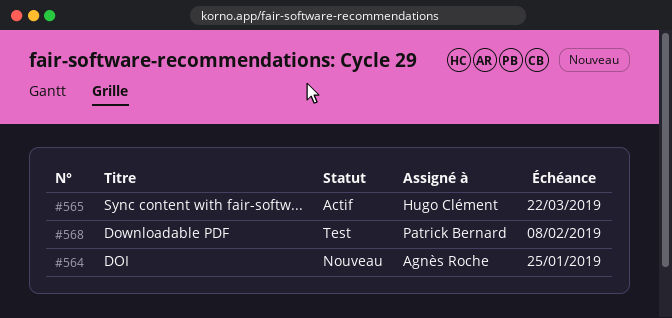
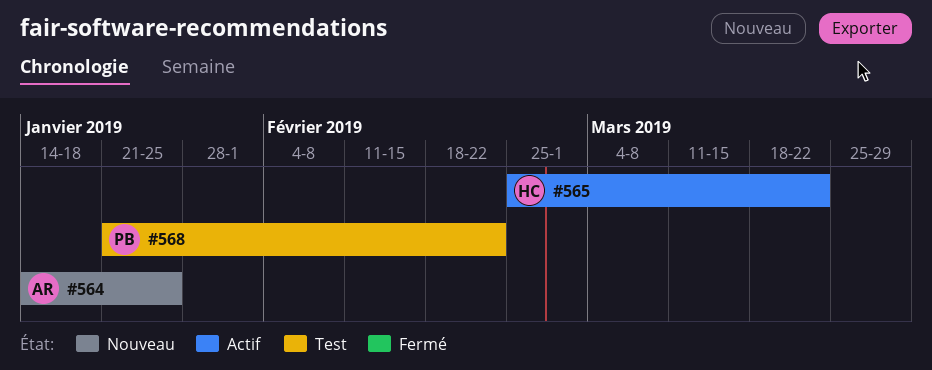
#568, due: Feb 8 -> Feb 22

